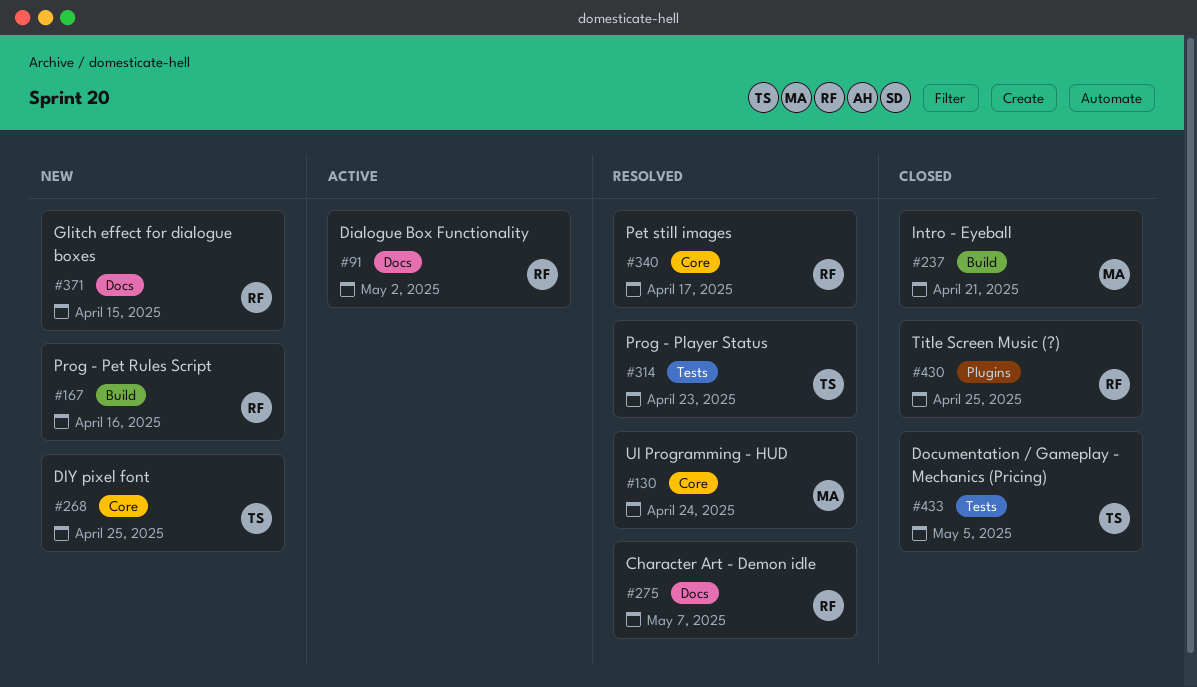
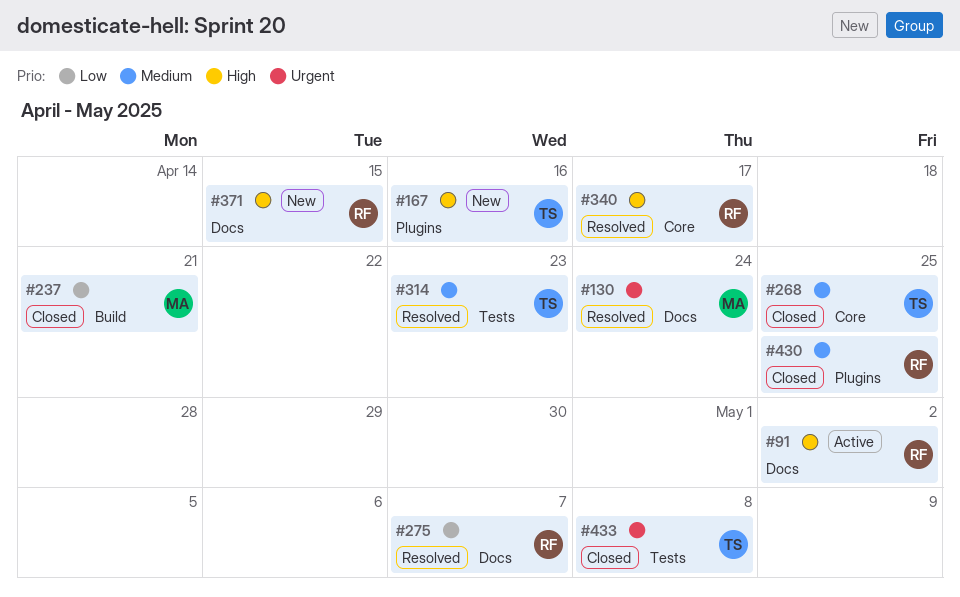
#130, label: Core -> Docs
#167, owner: RF -> TS
#167, label: Build -> Plugins
#268, status: New -> Closed
#433, due: May 5 -> May 8

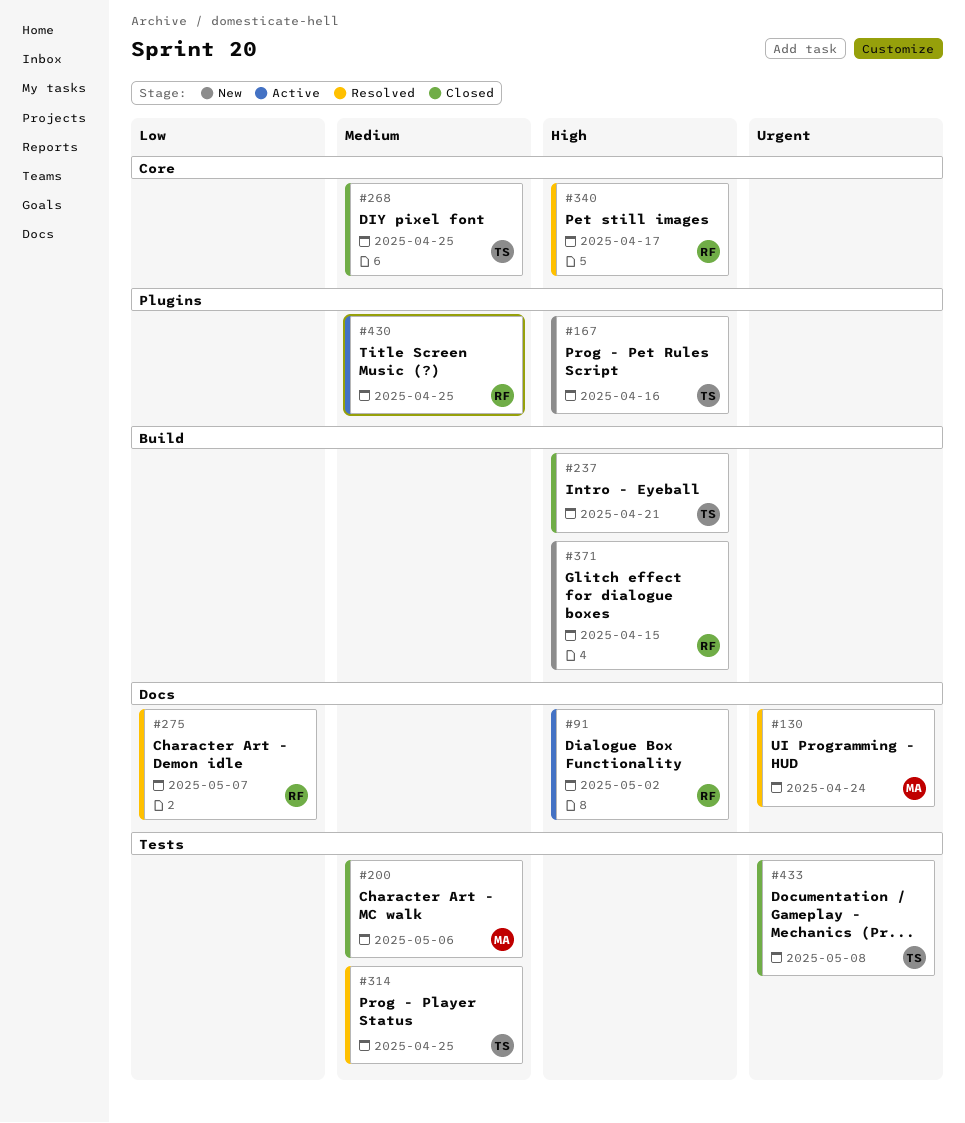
#200: none -> present
#237, owner: MA -> TS
#237, priority: Low -> High
#314, due: Apr 23 -> Apr 25
#371, label: Docs -> Build
#430, status: Closed -> Active

